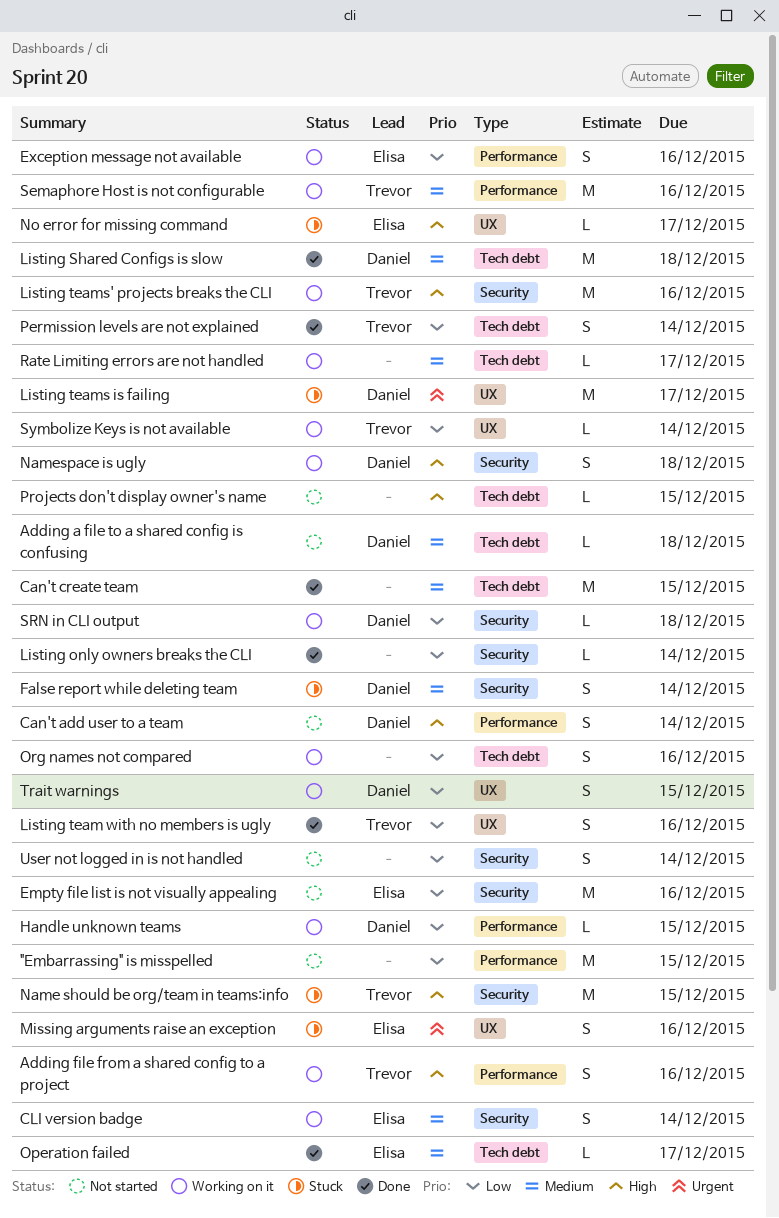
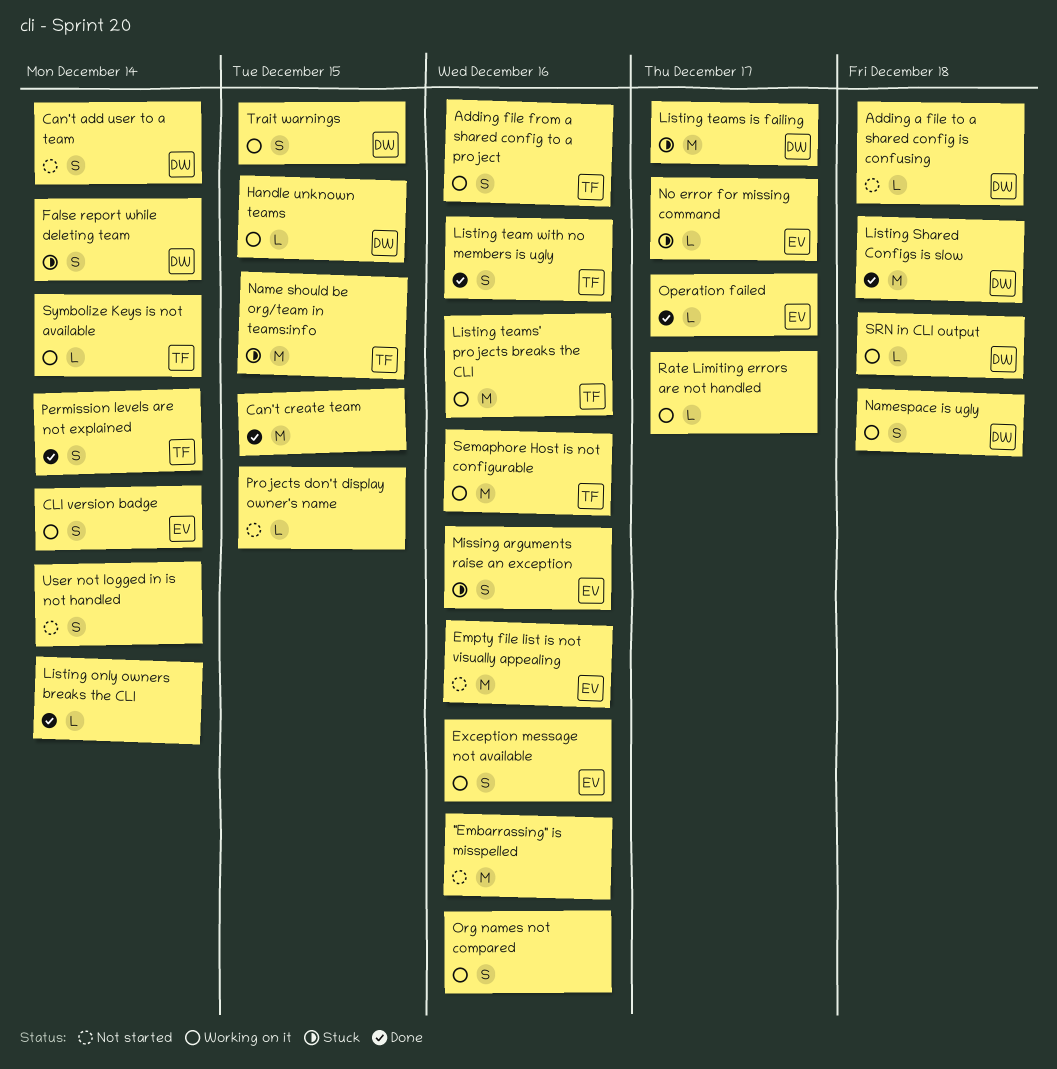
"Embarrassing" is misspelled, due: Dec 15 -> Dec 16

